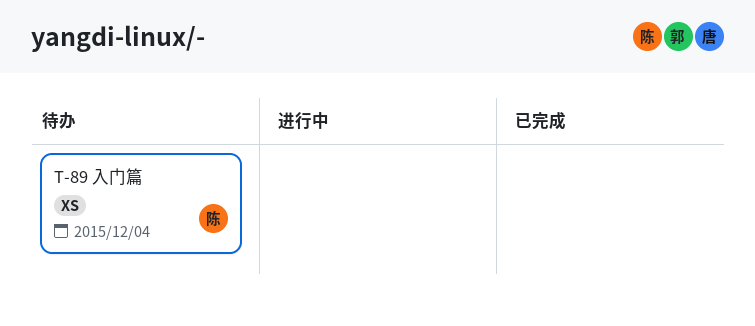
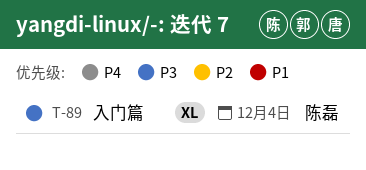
T-89, estimate: XS -> XL

